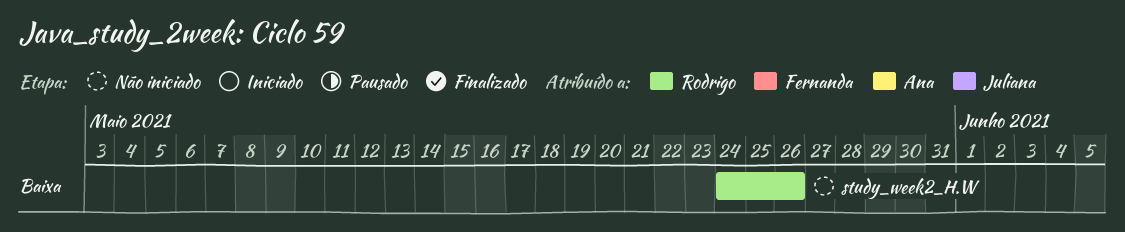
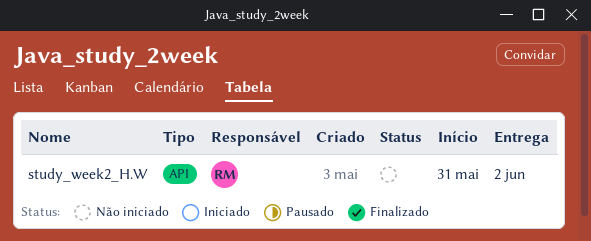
study_week2_H.W, start: May 24 -> May 31
study_week2_H.W, due: May 26 -> Jun 2

